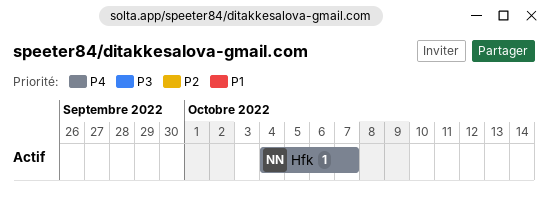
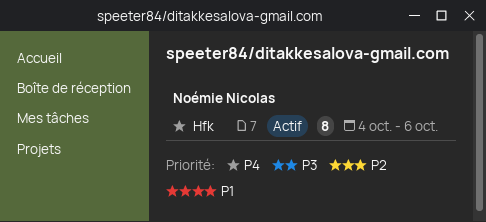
Hfk, estimate: 1 -> 8
Hfk, due: Oct 7 -> Oct 6

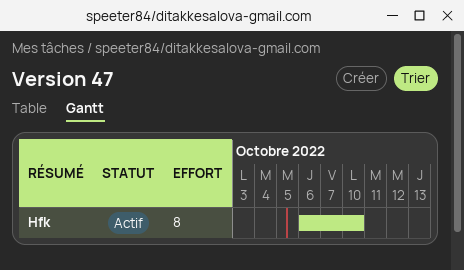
Hfk, start: Oct 4 -> Oct 6
Hfk, due: Oct 6 -> Oct 10

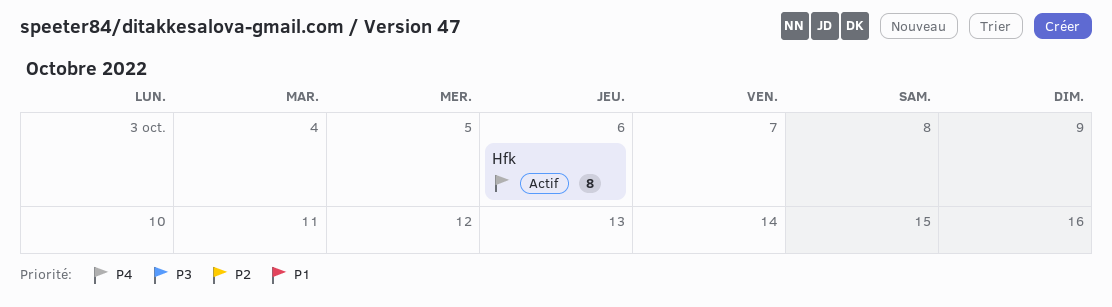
Hfk, due: Oct 10 -> Oct 6

